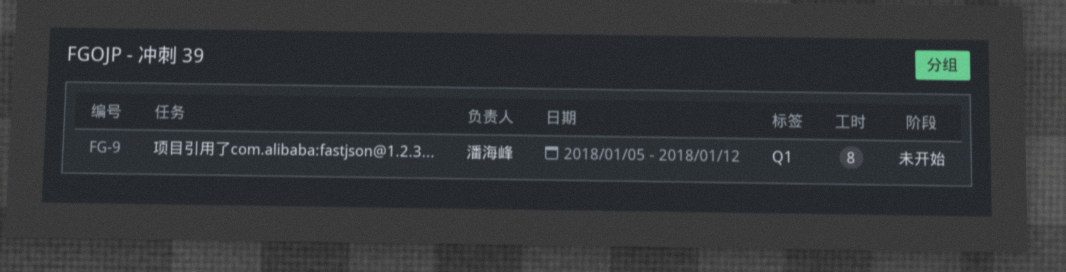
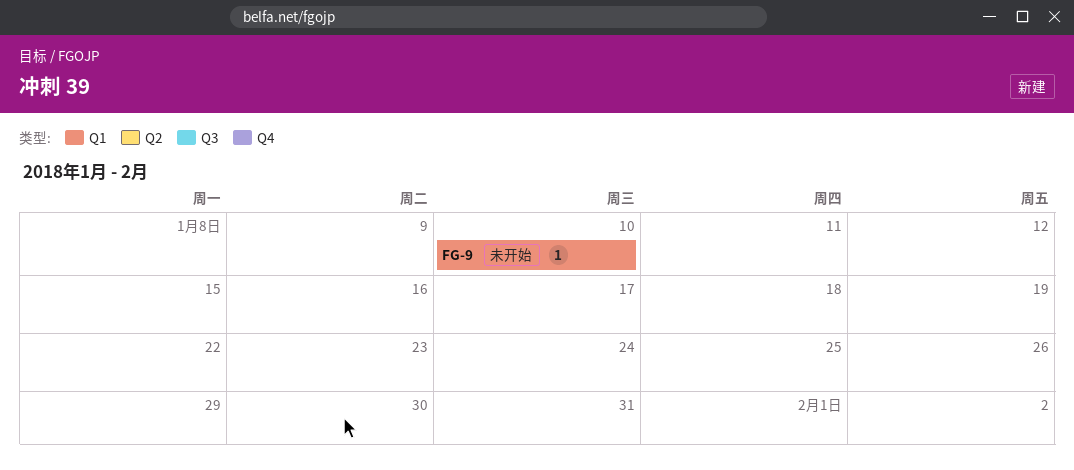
FG-9, estimate: 8 -> 1
FG-9, due: Jan 12 -> Jan 10

